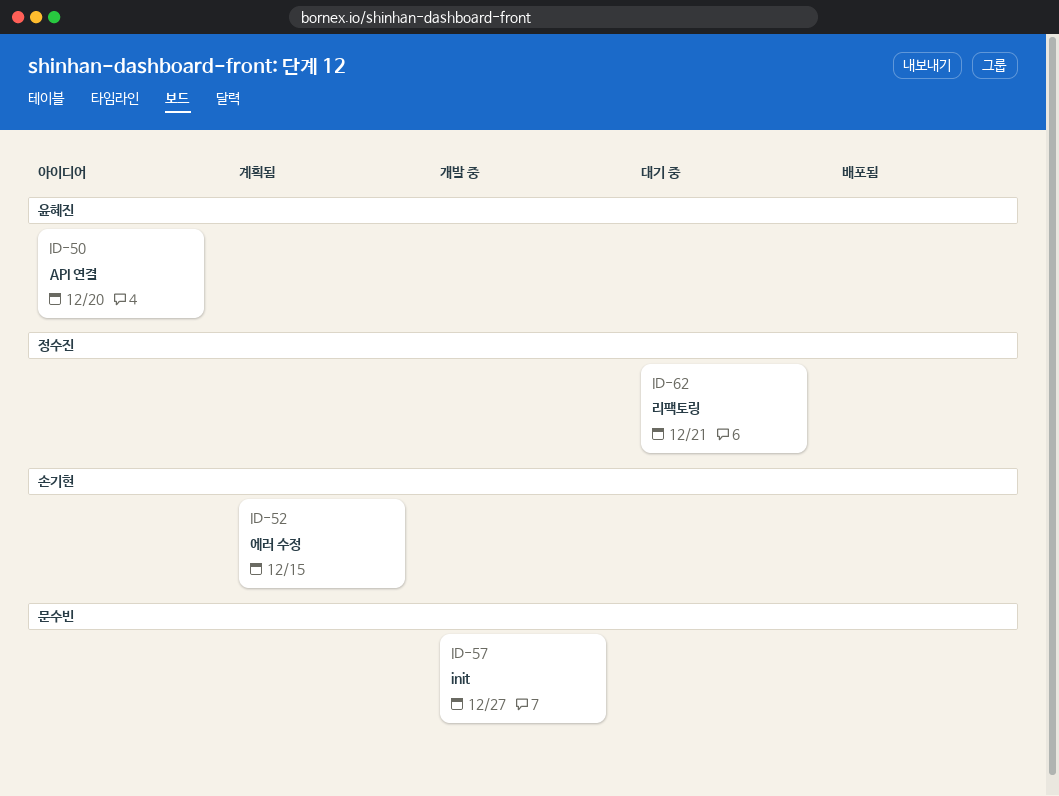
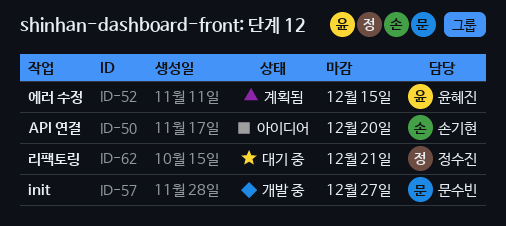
ID-50, owner: 윤혜진 -> 손기현
ID-52, owner: 손기현 -> 윤혜진

